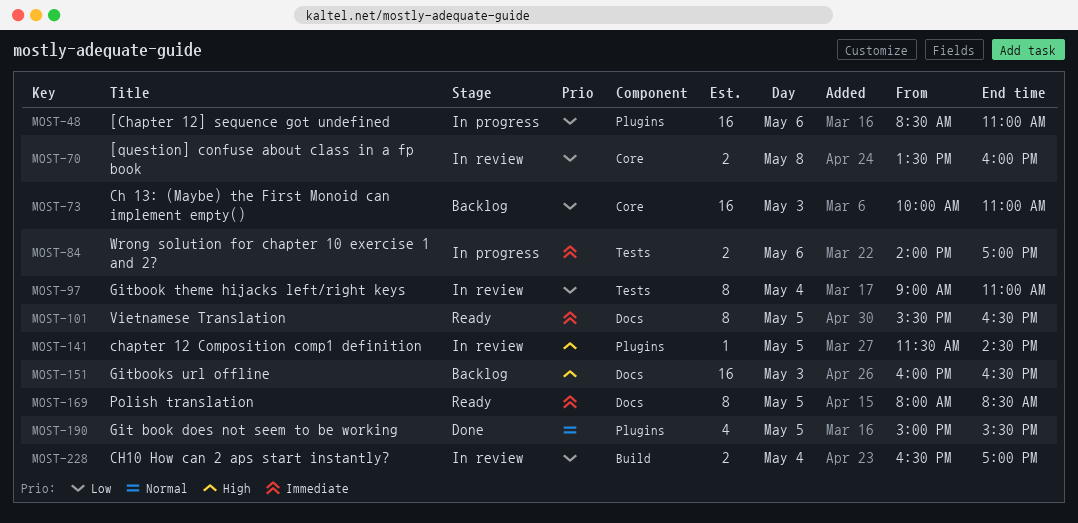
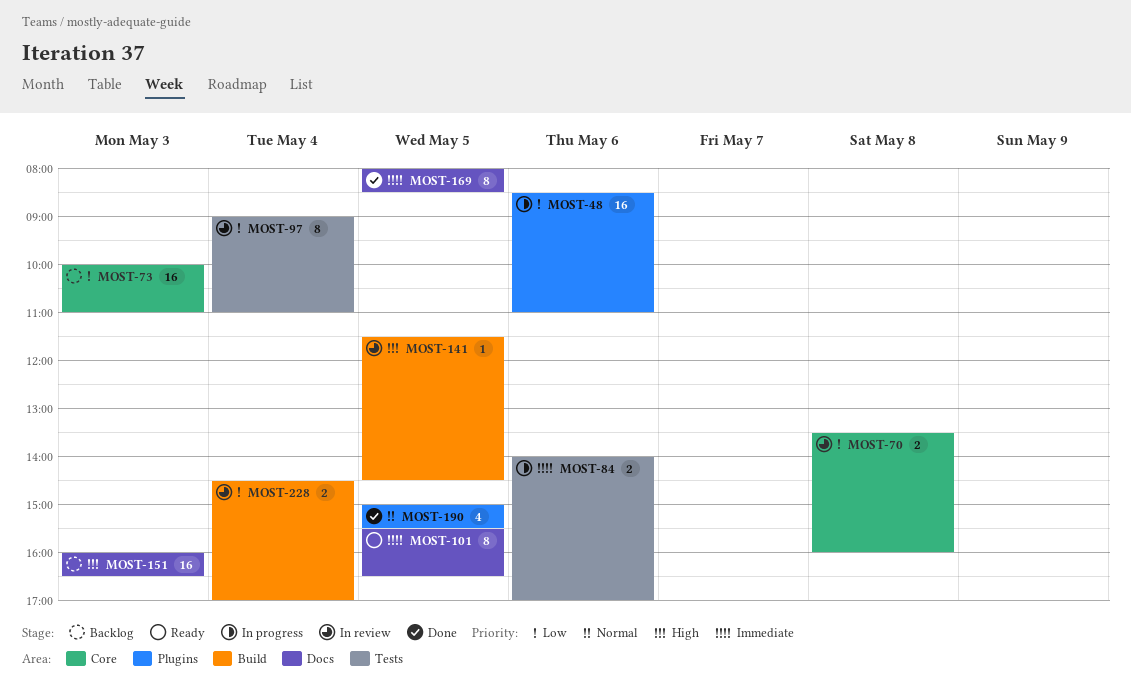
MOST-141, label: Plugins -> Build
MOST-169, status: Ready -> Done
MOST-228, begins: 16:30 -> 14:30

